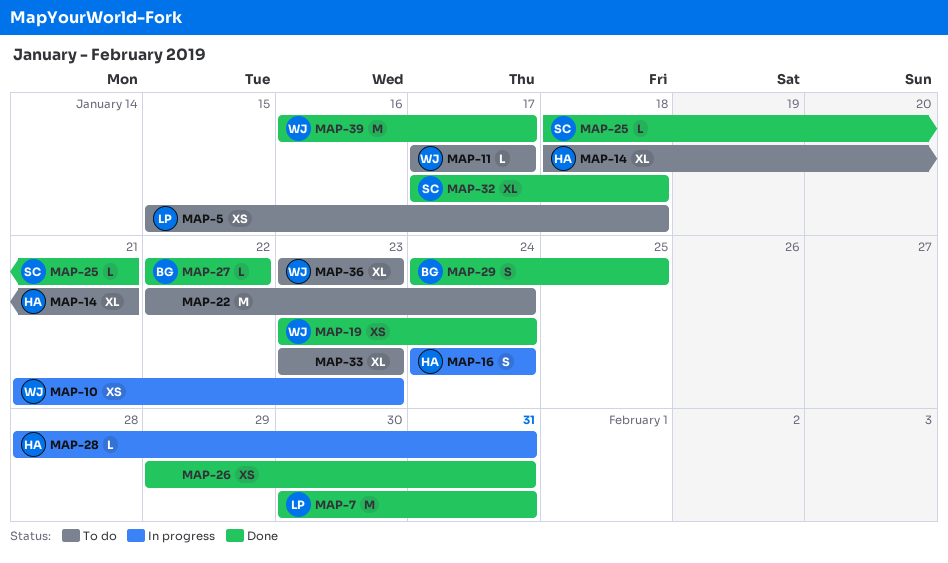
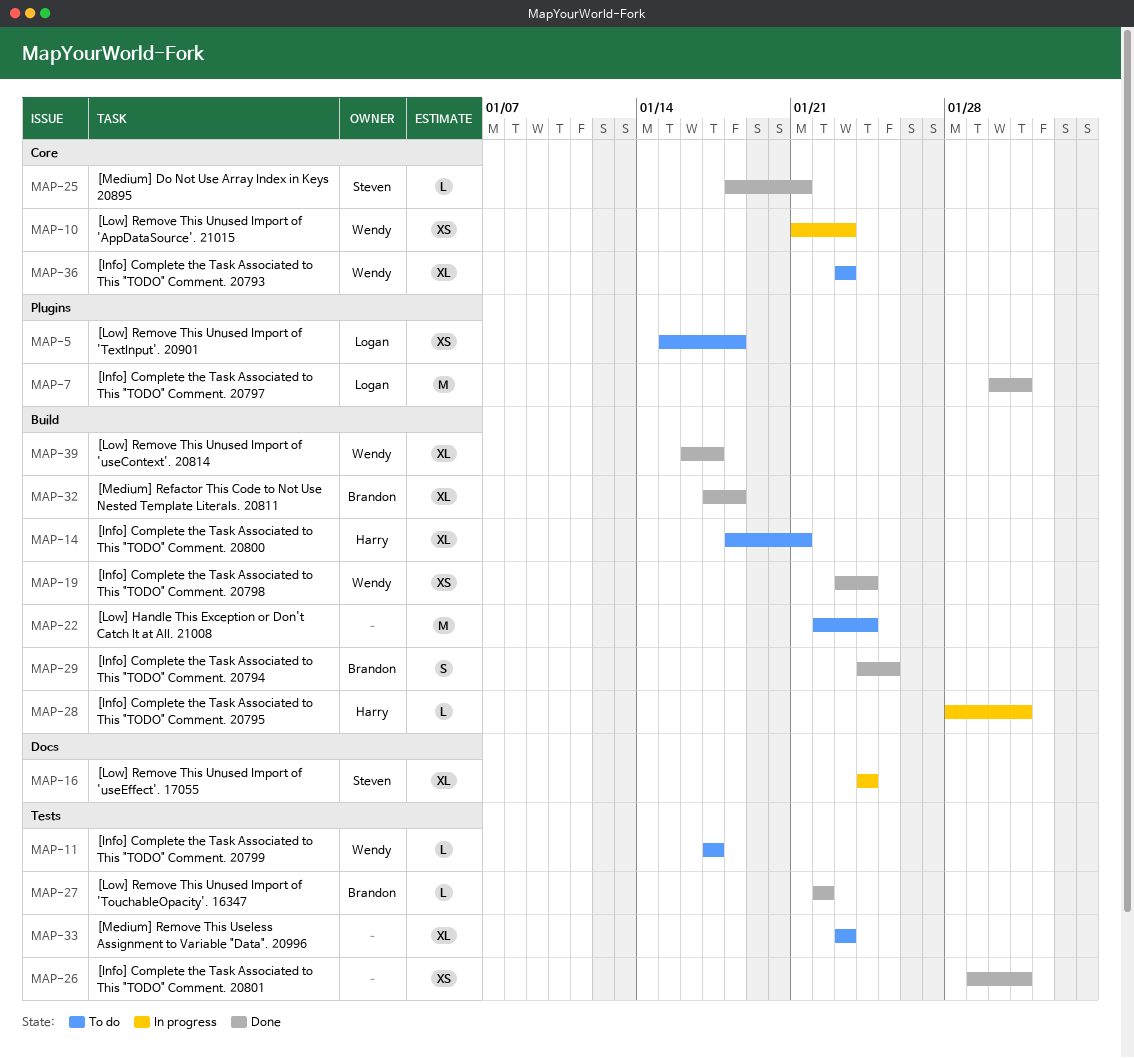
MAP-16, owner: Harry -> Steven
MAP-16, estimate: S -> XL
MAP-32, owner: Steven -> Brandon
MAP-39, estimate: M -> XL

